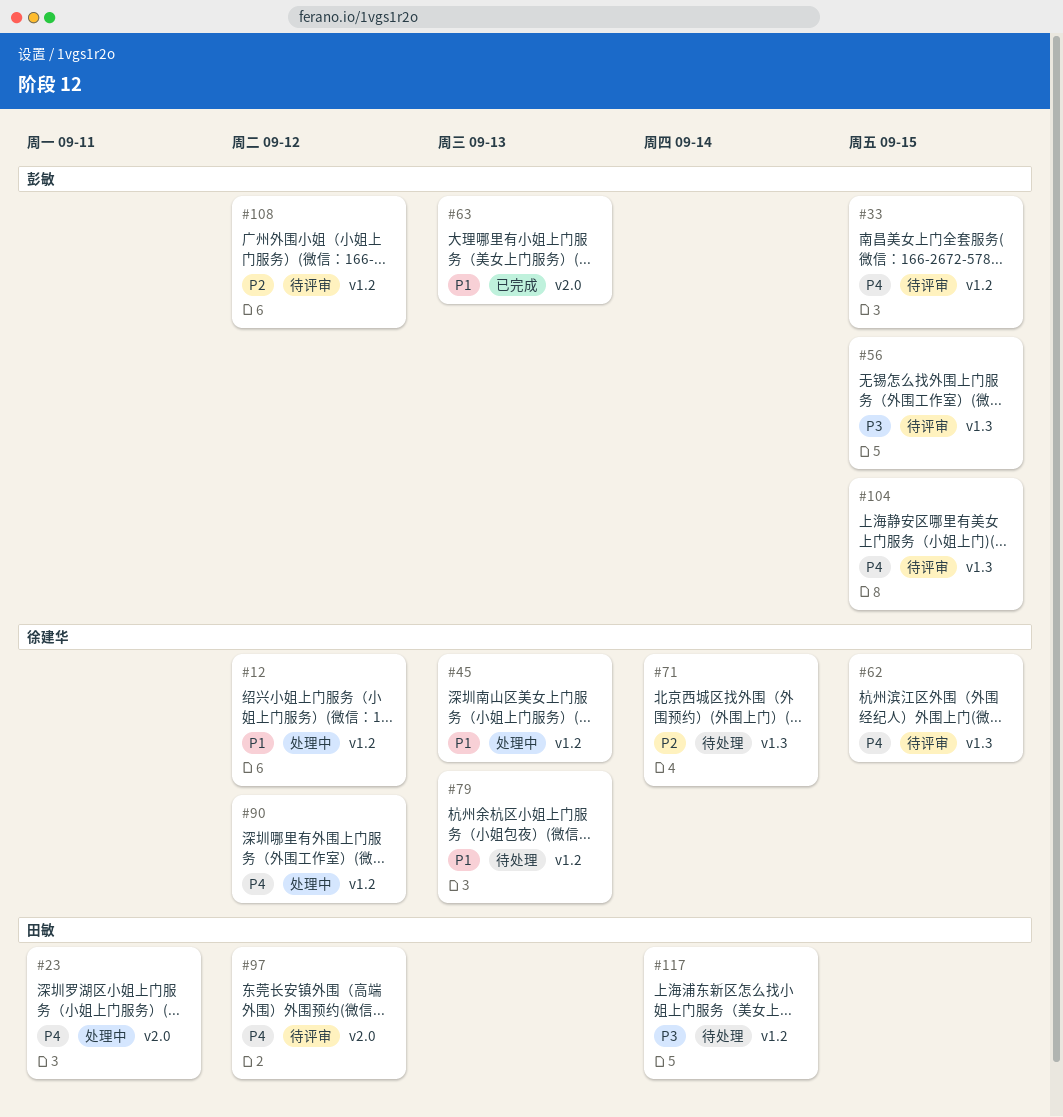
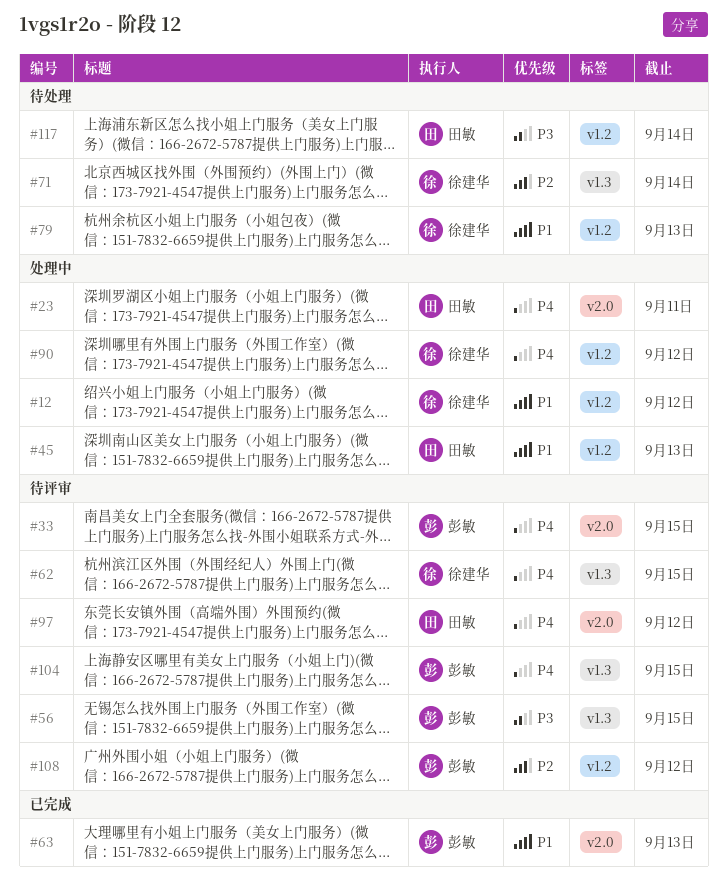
#33, label: v1.2 -> v2.0
#45, owner: 徐建华 -> 田敏

